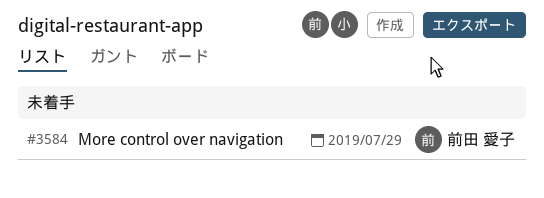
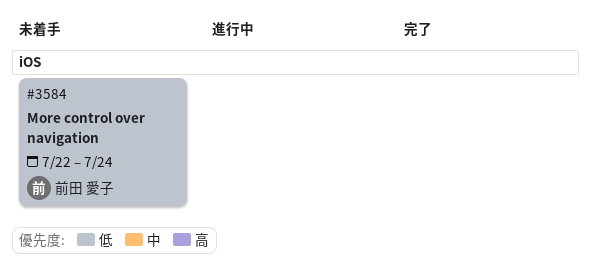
#3584, due: Jul 29 -> Jul 24

